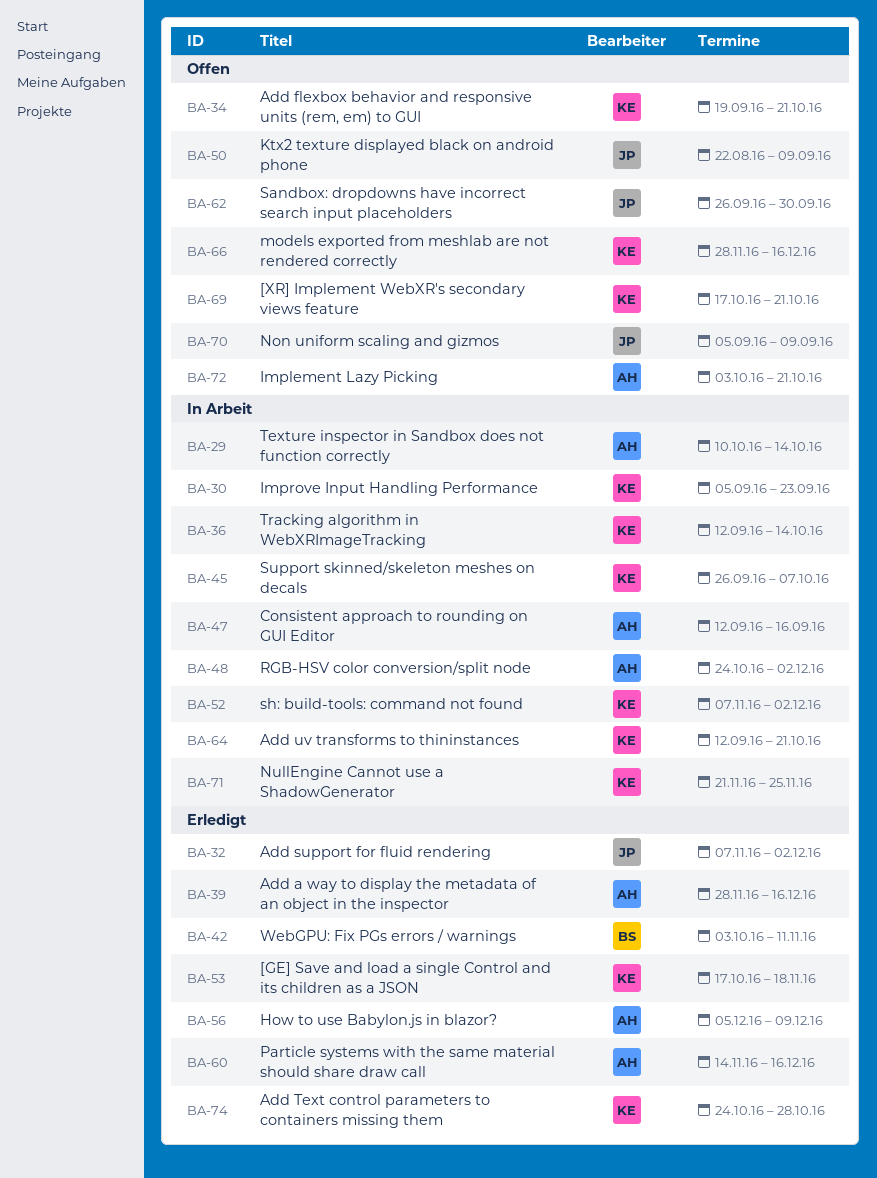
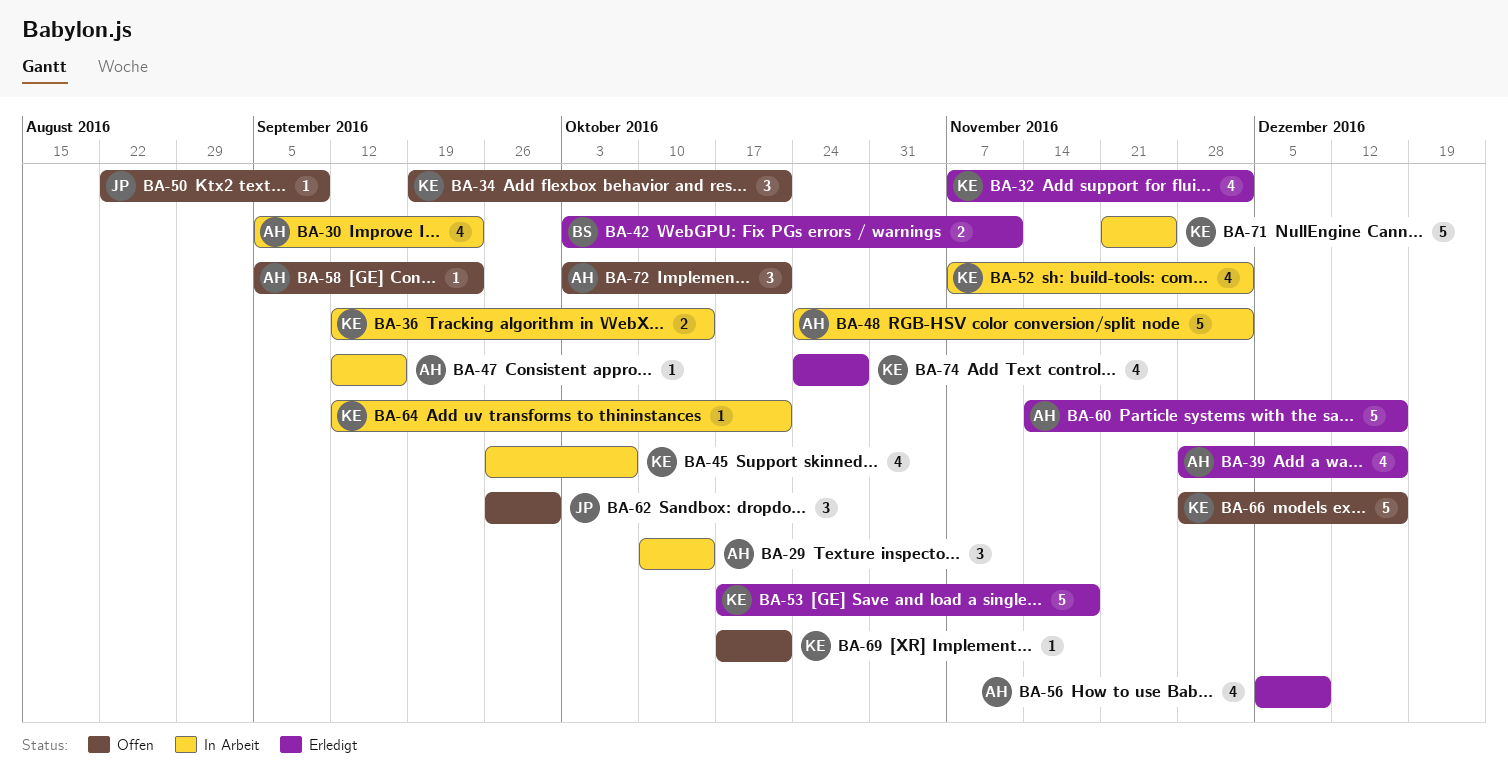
BA-30, owner: KE -> AH
BA-32, owner: JP -> KE
BA-58: none -> present
BA-70: present -> none

